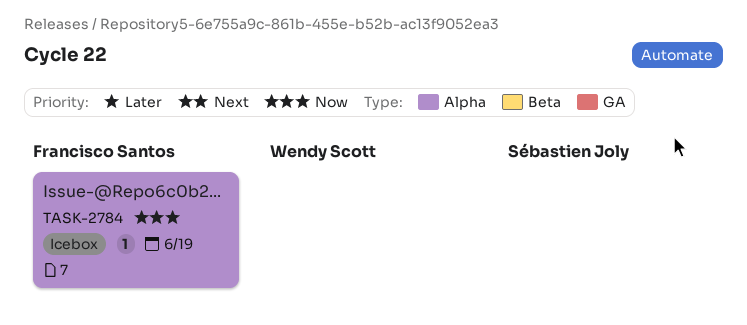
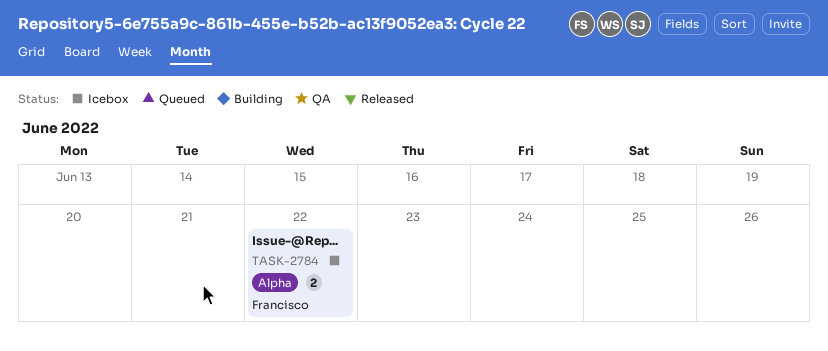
TASK-2784, estimate: 1 -> 2
TASK-2784, due: Jun 19 -> Jun 22

